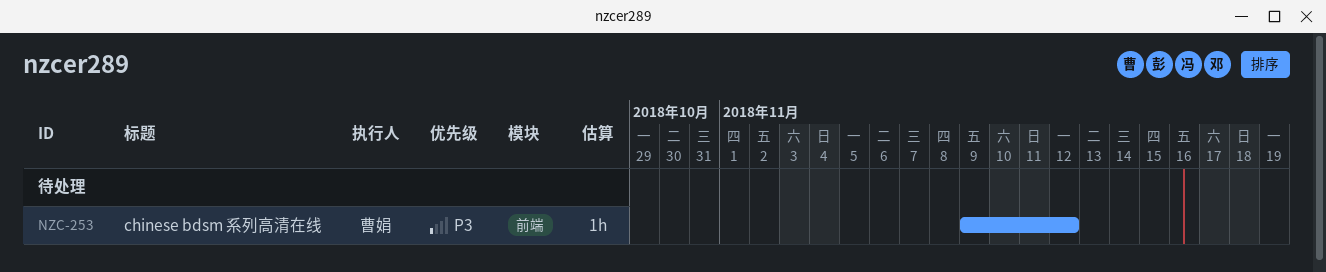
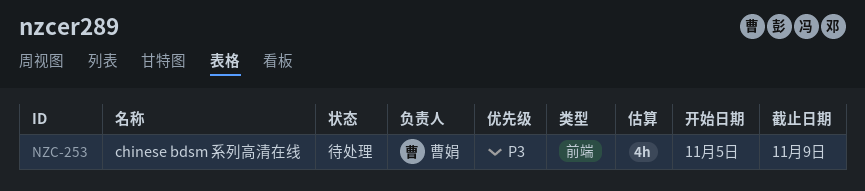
NZC-253, estimate: 1h -> 4h
NZC-253, start: Nov 9 -> Nov 5
NZC-253, due: Nov 12 -> Nov 9

